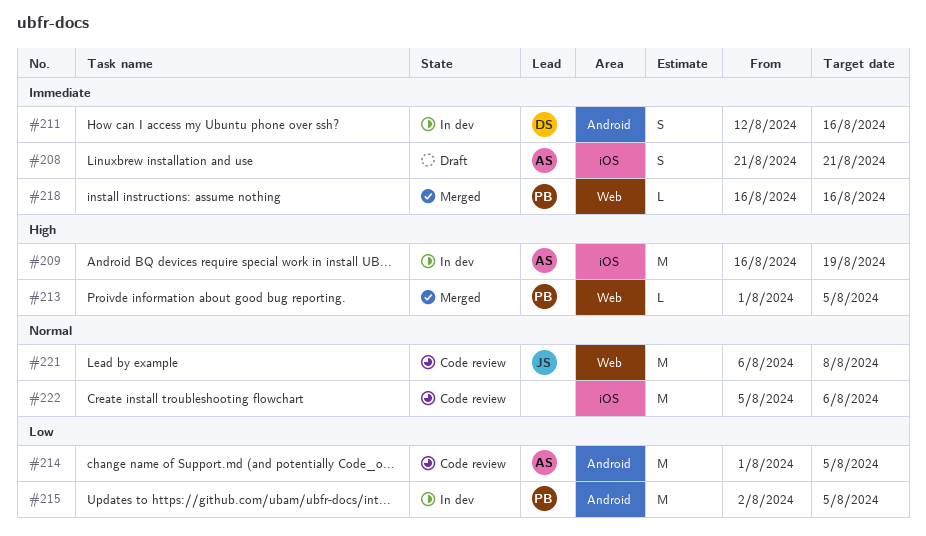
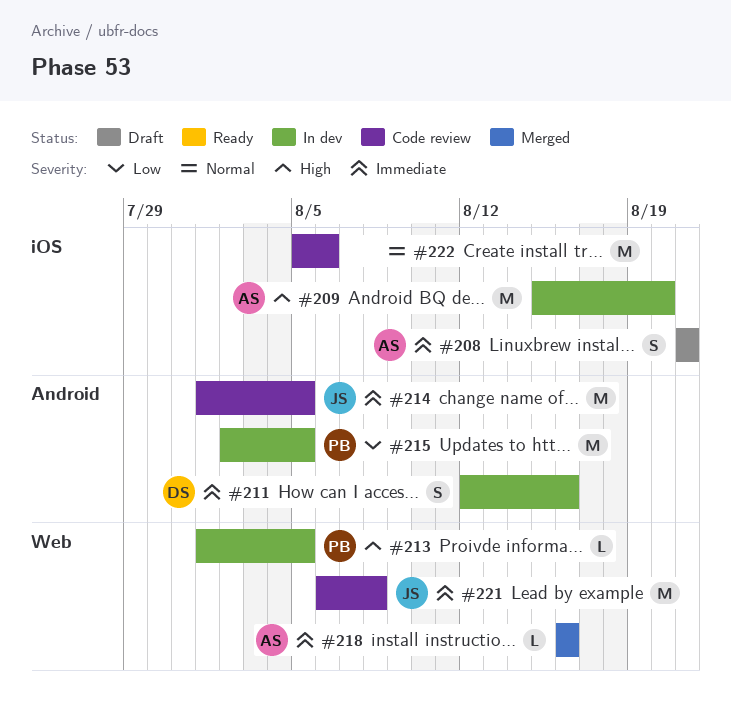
#209, start: Aug 16 -> Aug 15
#209, due: Aug 19 -> Aug 20
#213, status: Merged -> In dev
#214, owner: AS -> JS
#214, priority: Low -> Immediate
#218, owner: PB -> AS
#221, priority: Normal -> Immediate

